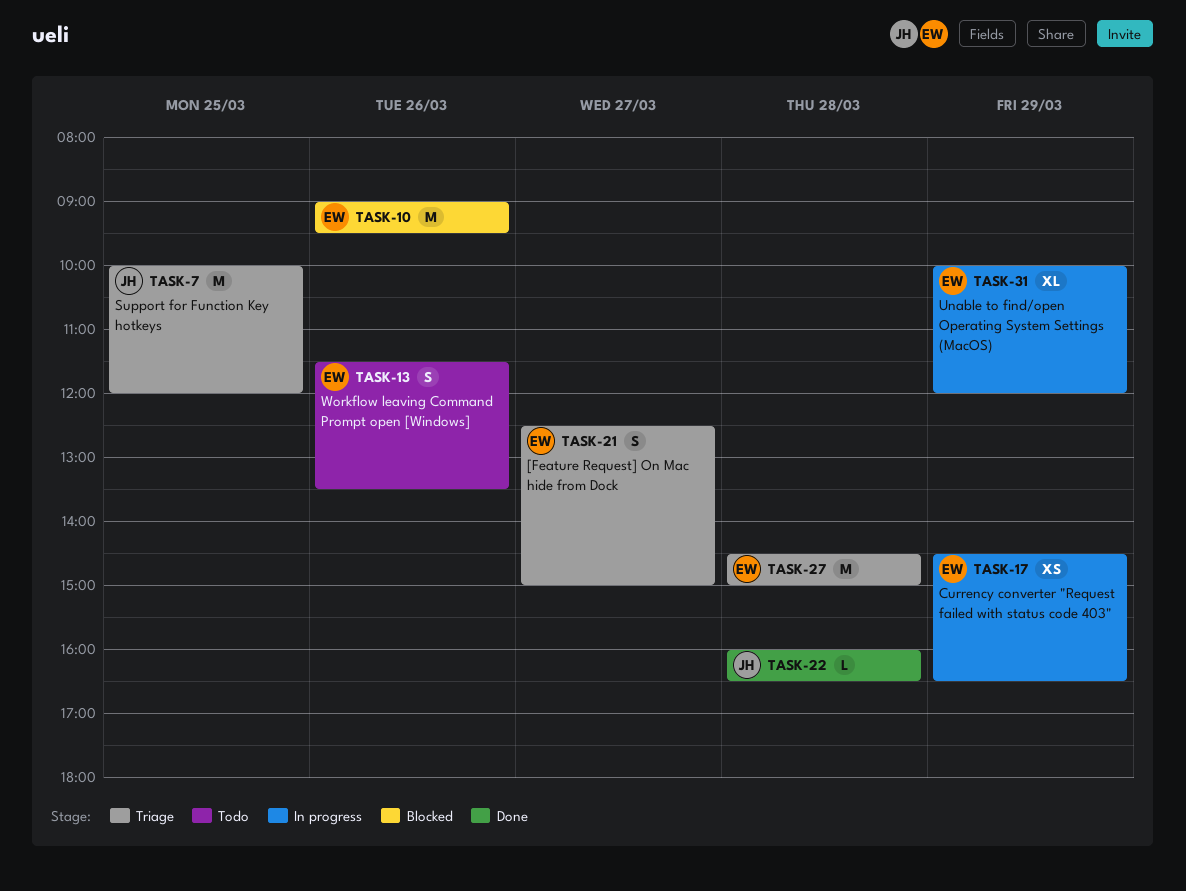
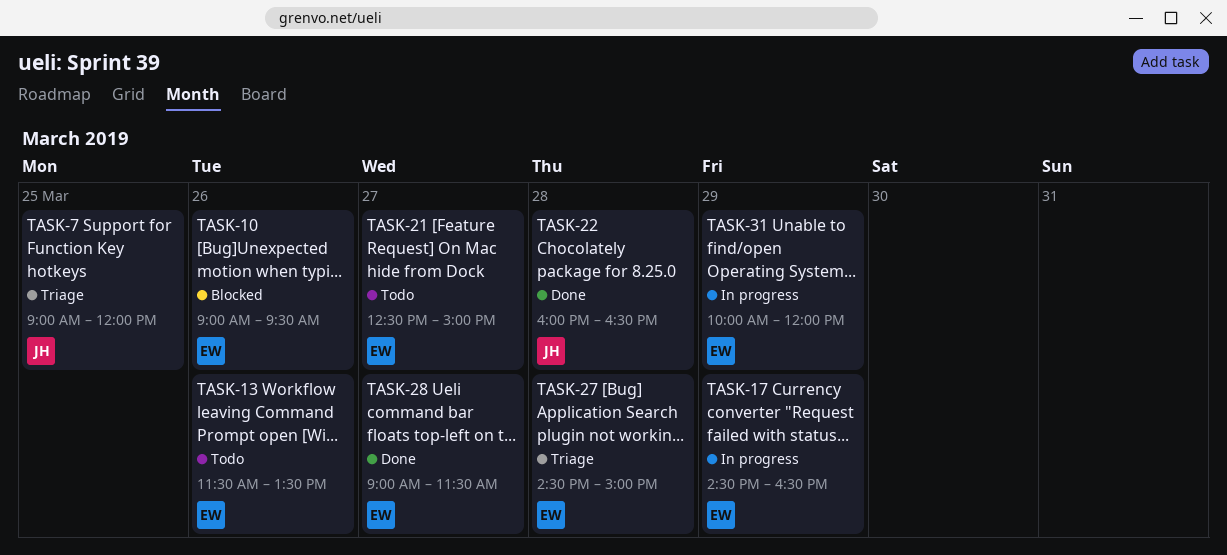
TASK-7, begins: 10:00 -> 09:00
TASK-21, status: Triage -> Todo
TASK-28: none -> present

